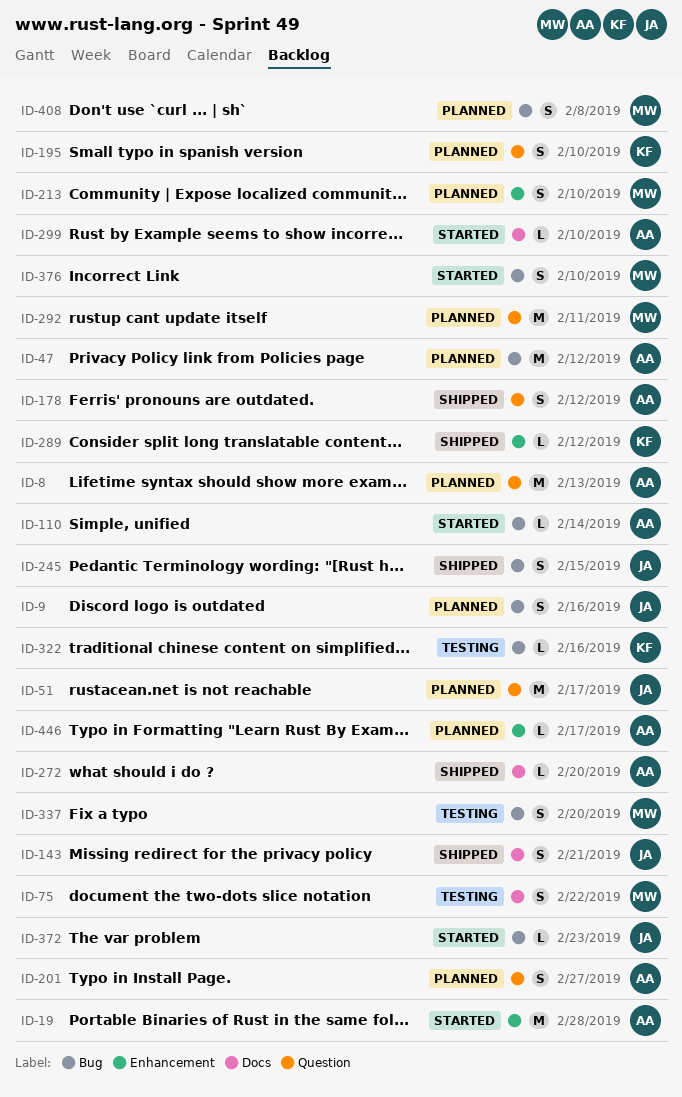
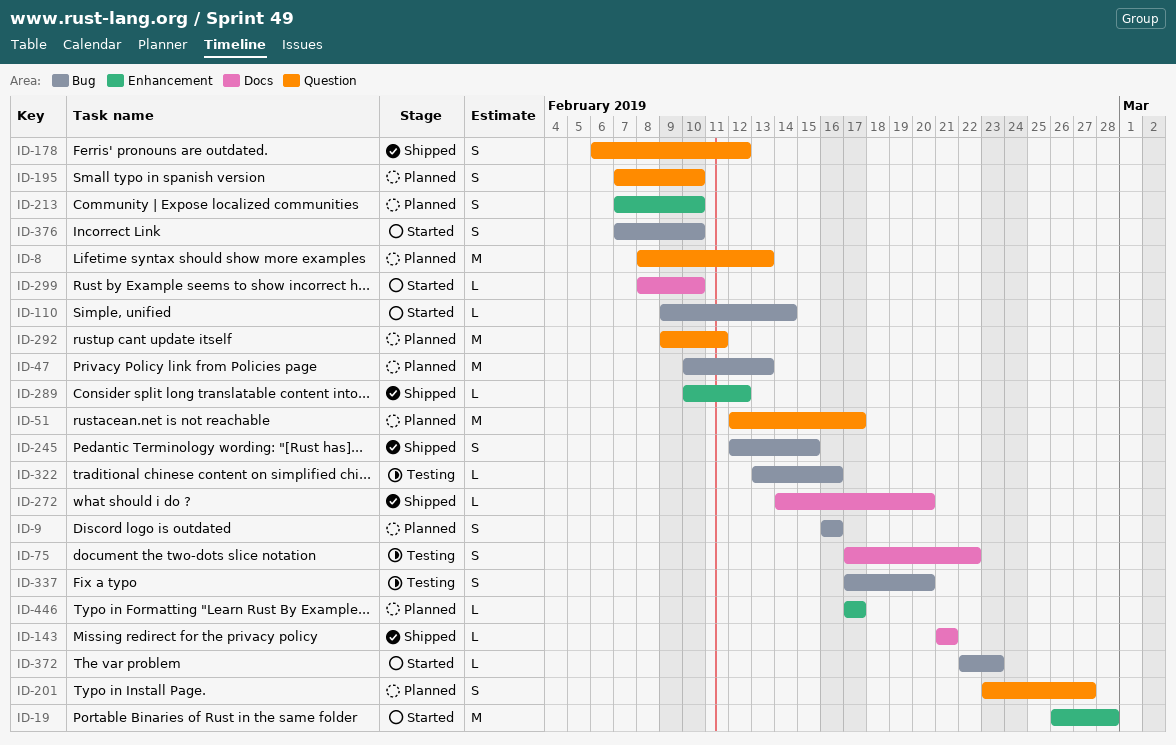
ID-47, due: Feb 12 -> Feb 13
ID-143, estimate: S -> L
ID-408: present -> none

